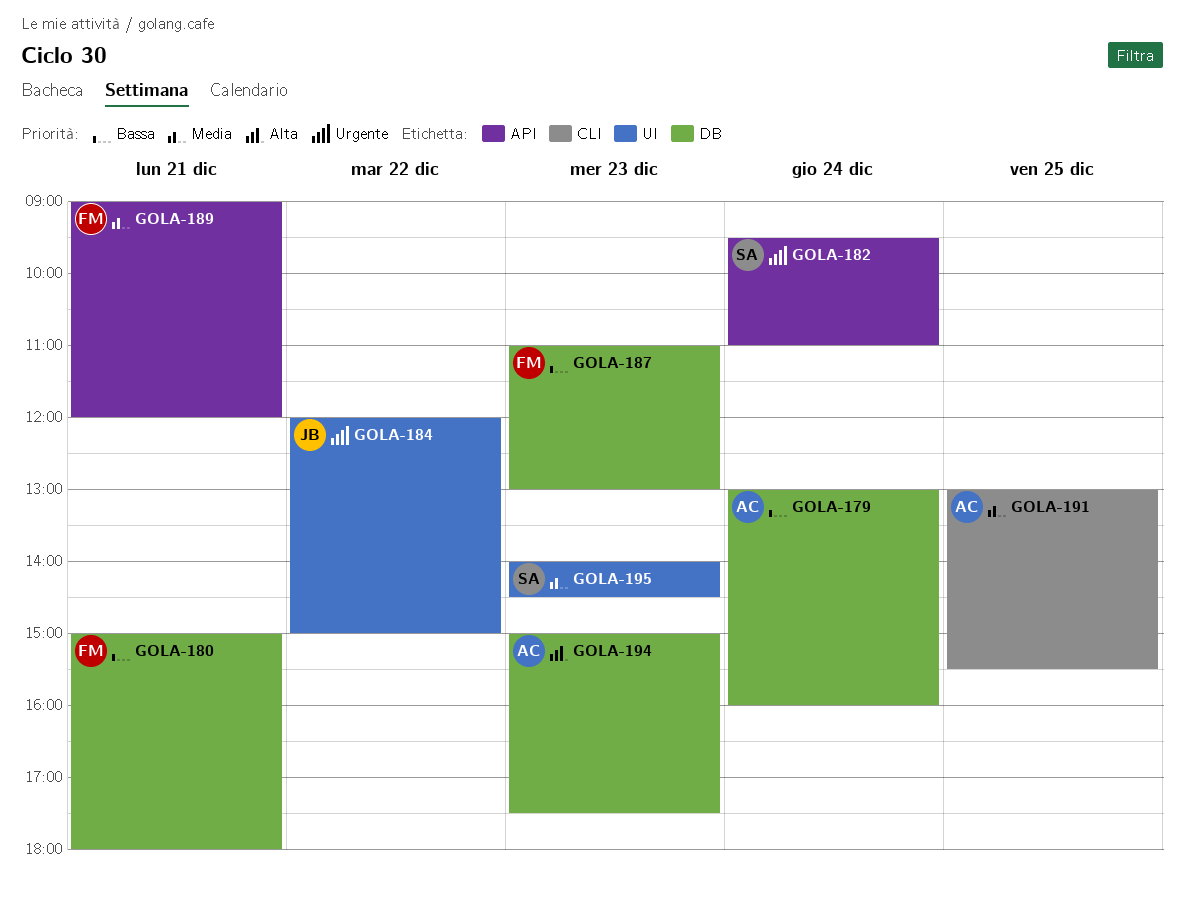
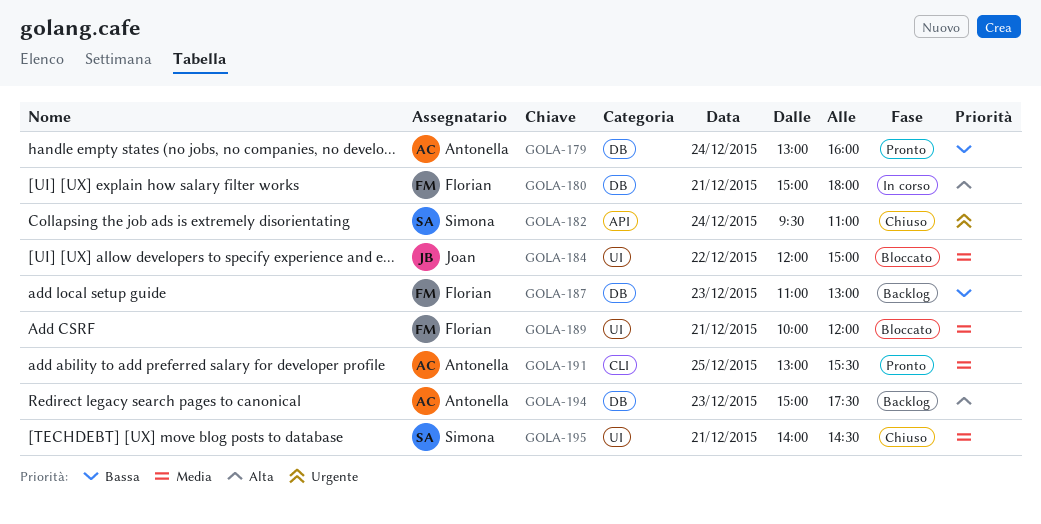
GOLA-180, priority: Bassa -> Alta
GOLA-184, priority: Urgente -> Media
GOLA-189, label: API -> UI
GOLA-189, begins: 09:00 -> 10:00
GOLA-195, day: Dec 23 -> Dec 21

